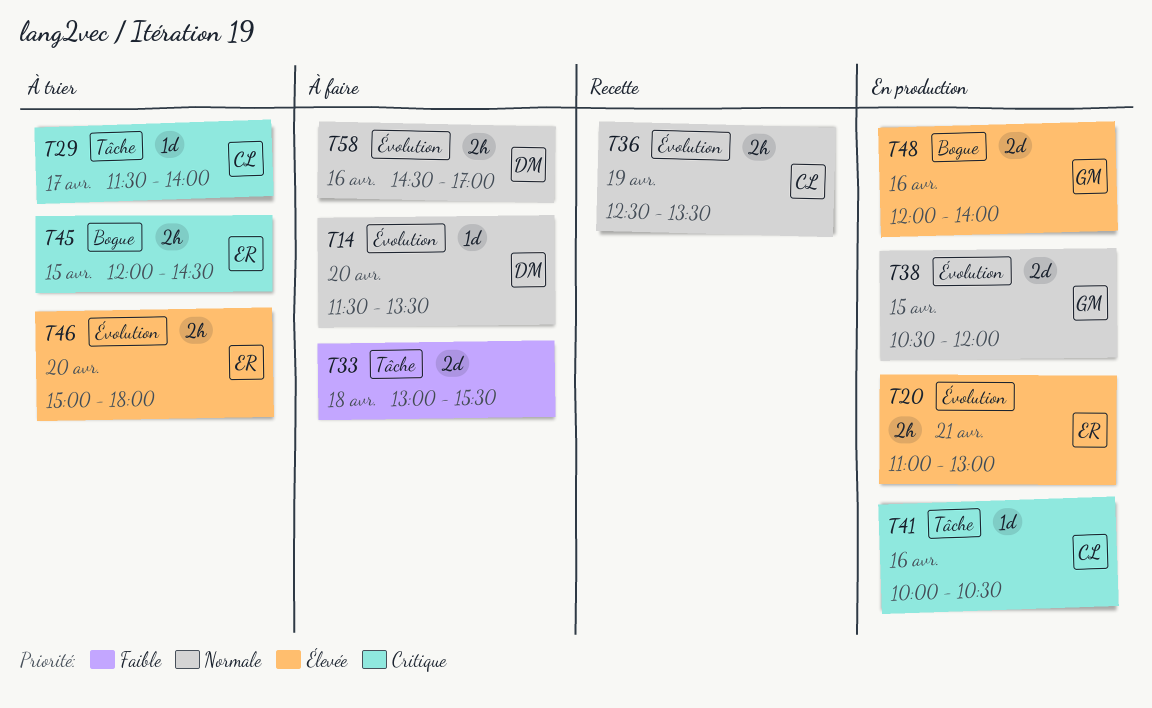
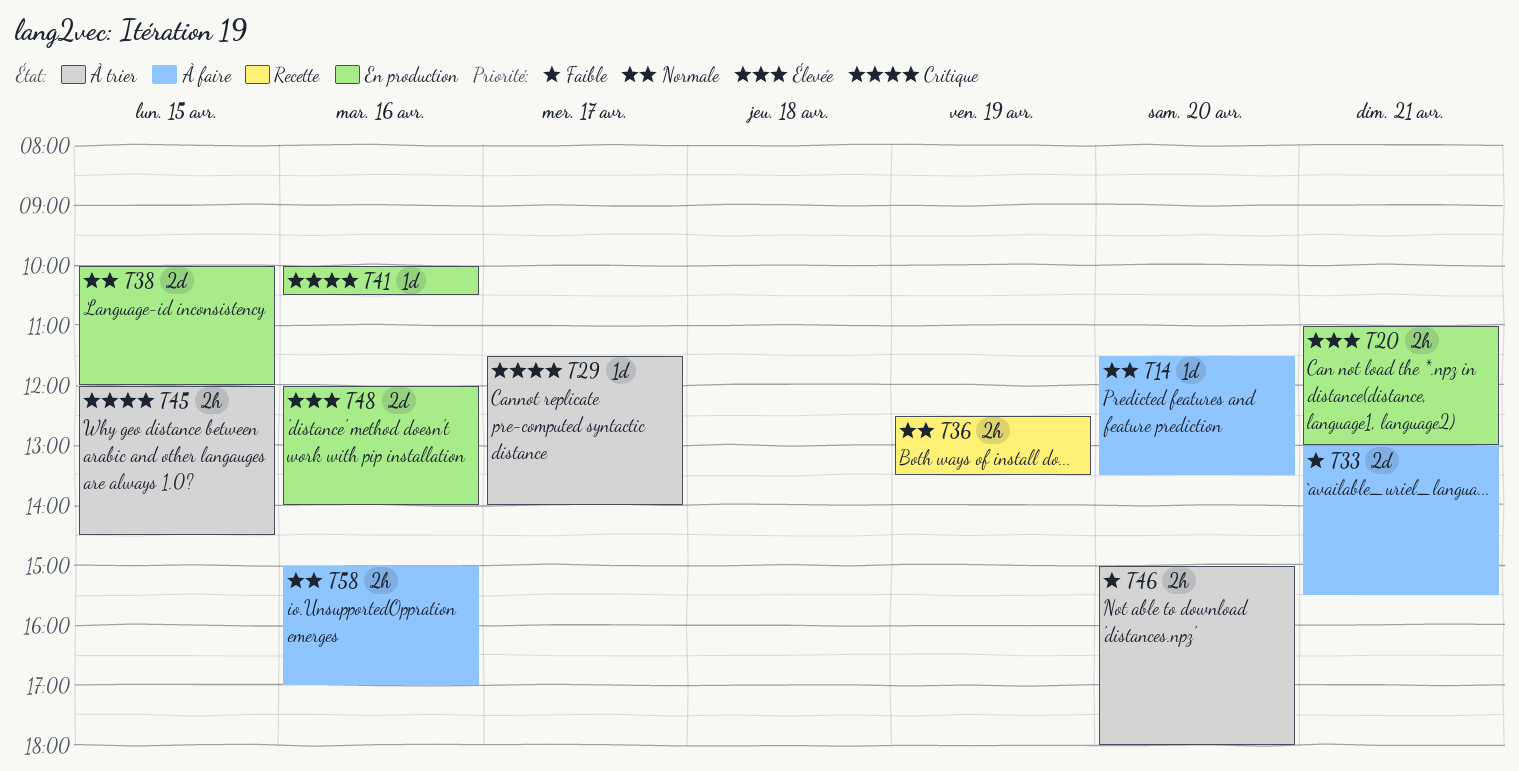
T33, day: Apr 18 -> Apr 21
T38, begins: 10:30 -> 10:00
T46, priority: Élevée -> Faible
T58, begins: 14:30 -> 15:00

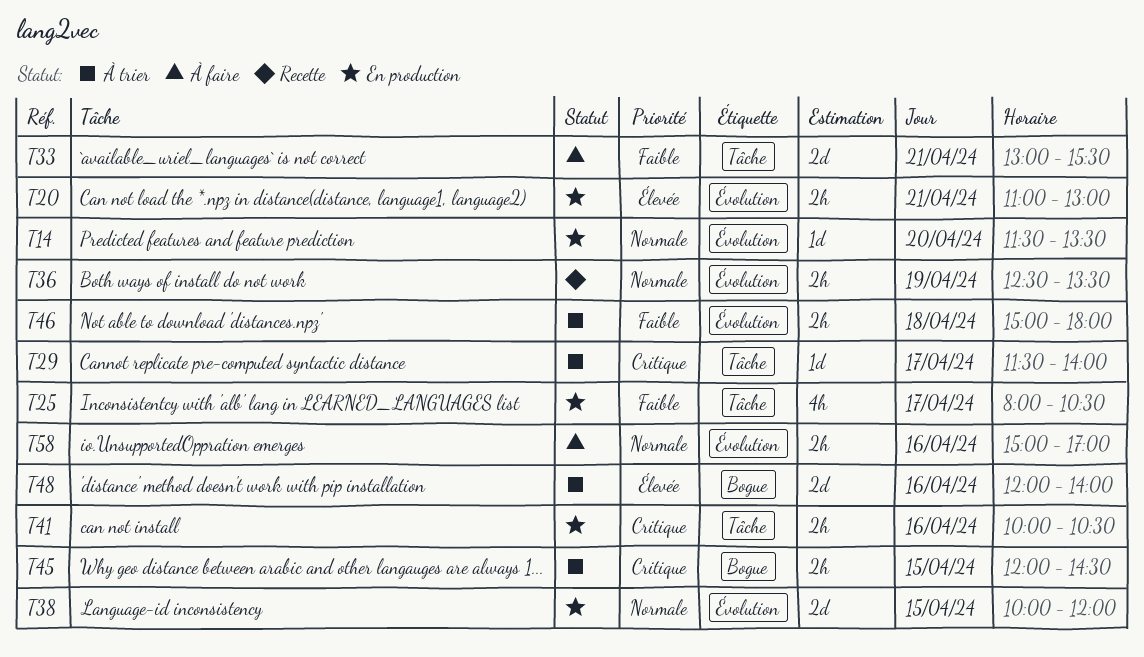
T14, status: À faire -> En production
T25: none -> present
T41, estimate: 1d -> 2h
T46, day: Apr 20 -> Apr 18
T48, status: En production -> À trier

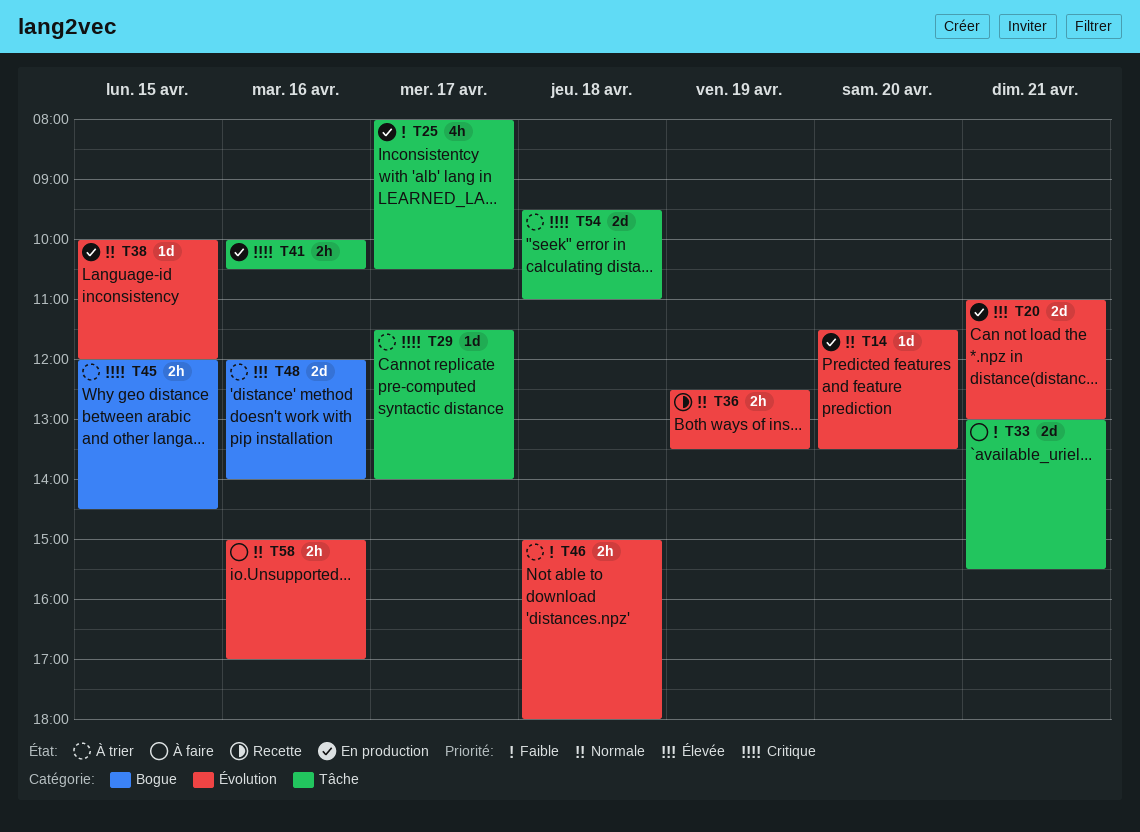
T20, estimate: 2h -> 2d
T38, estimate: 2d -> 1d
T54: none -> present

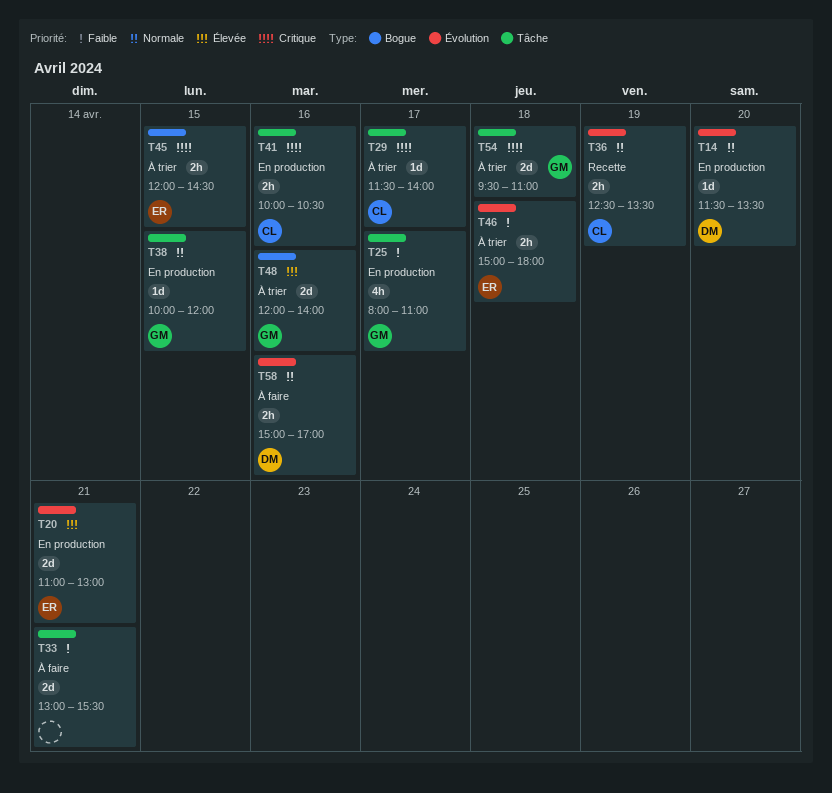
T25, ends: 10:30 -> 11:00
T38, label: Évolution -> Tâche

